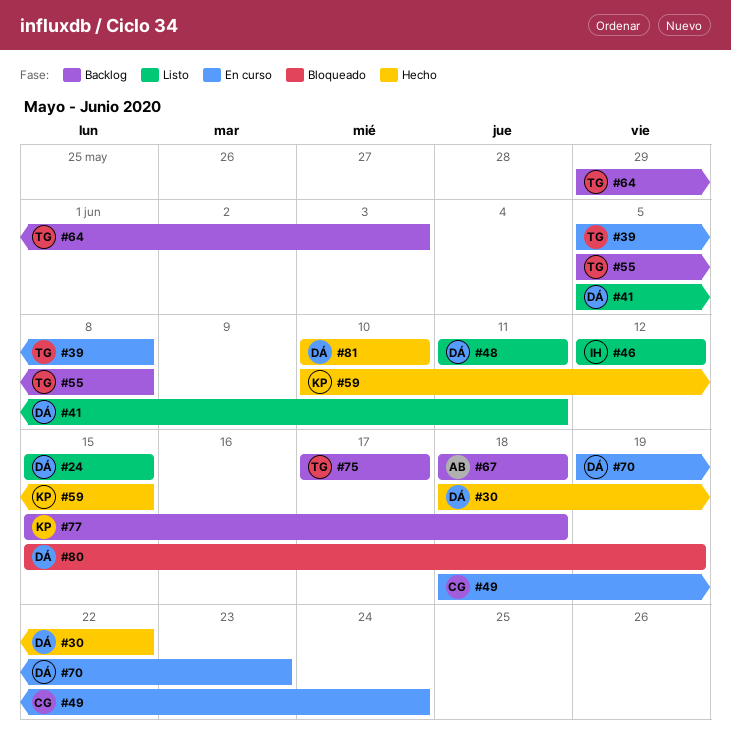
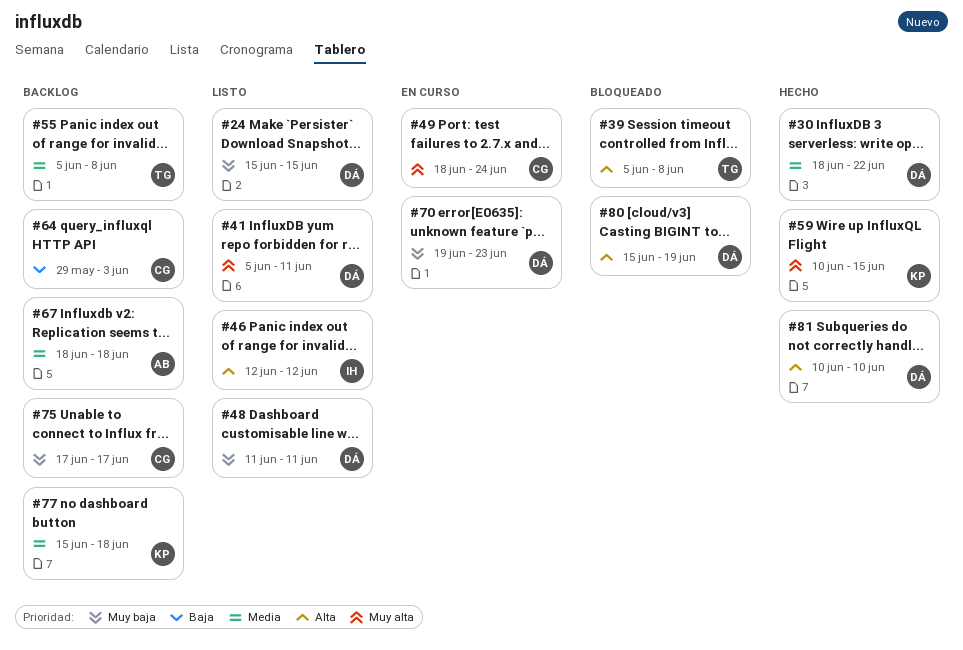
#39, status: En curso -> Bloqueado
#64, owner: TG -> CG
#75, owner: TG -> CG

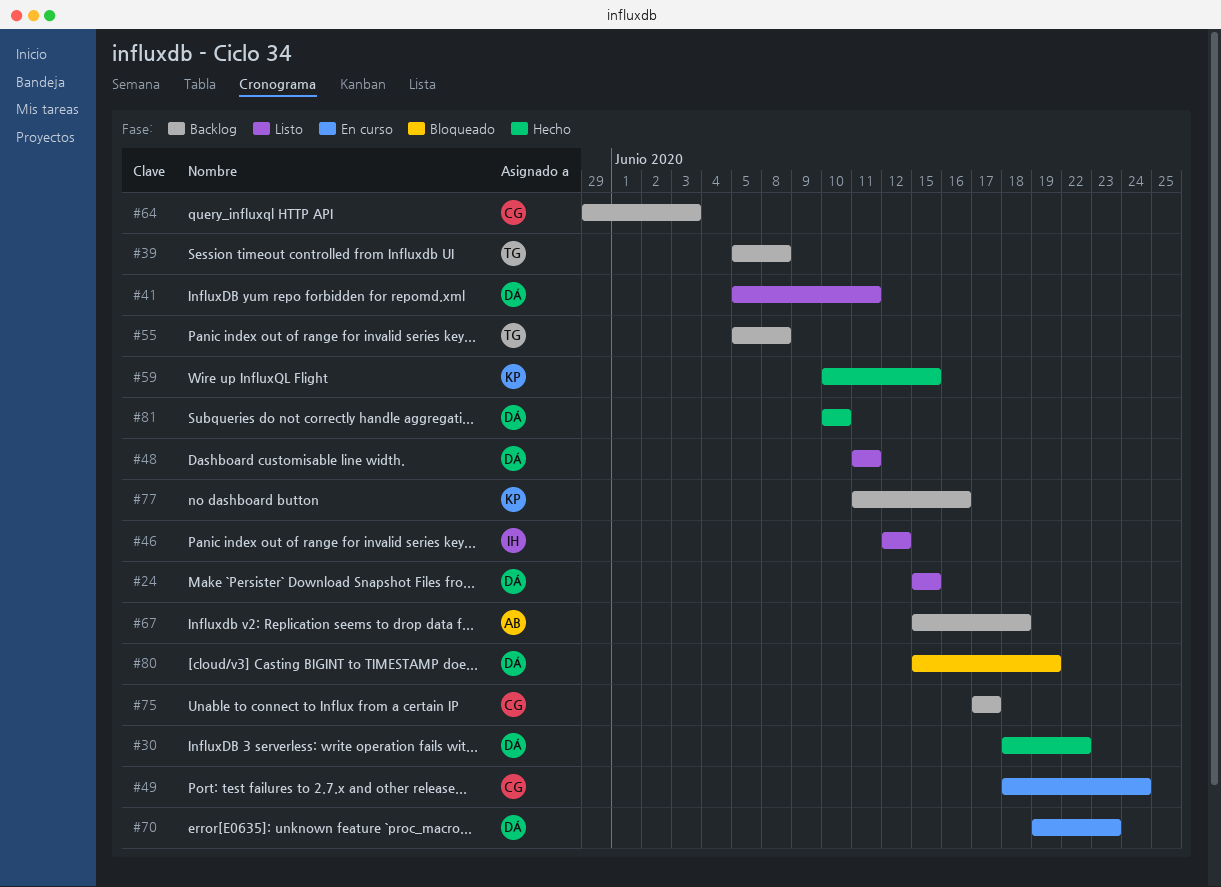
#39, status: Bloqueado -> Backlog
#67, start: Jun 18 -> Jun 15
#77, start: Jun 15 -> Jun 11
#77, due: Jun 18 -> Jun 16

